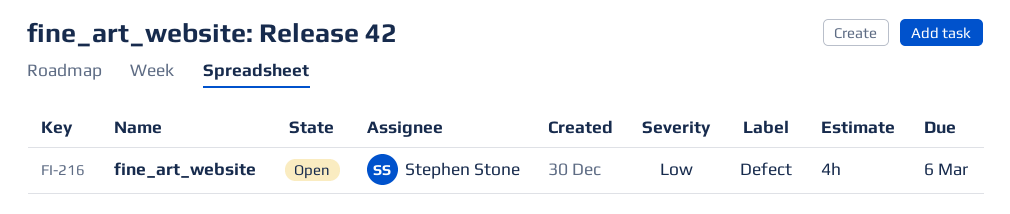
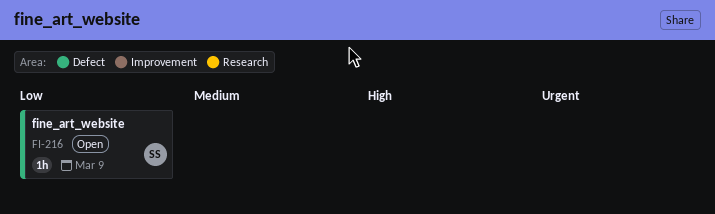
FI-216, estimate: 4h -> 1h
FI-216, due: Mar 6 -> Mar 9

